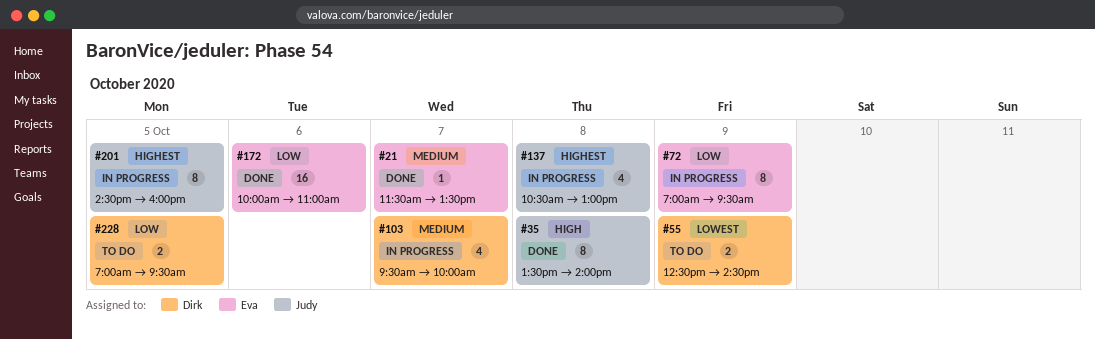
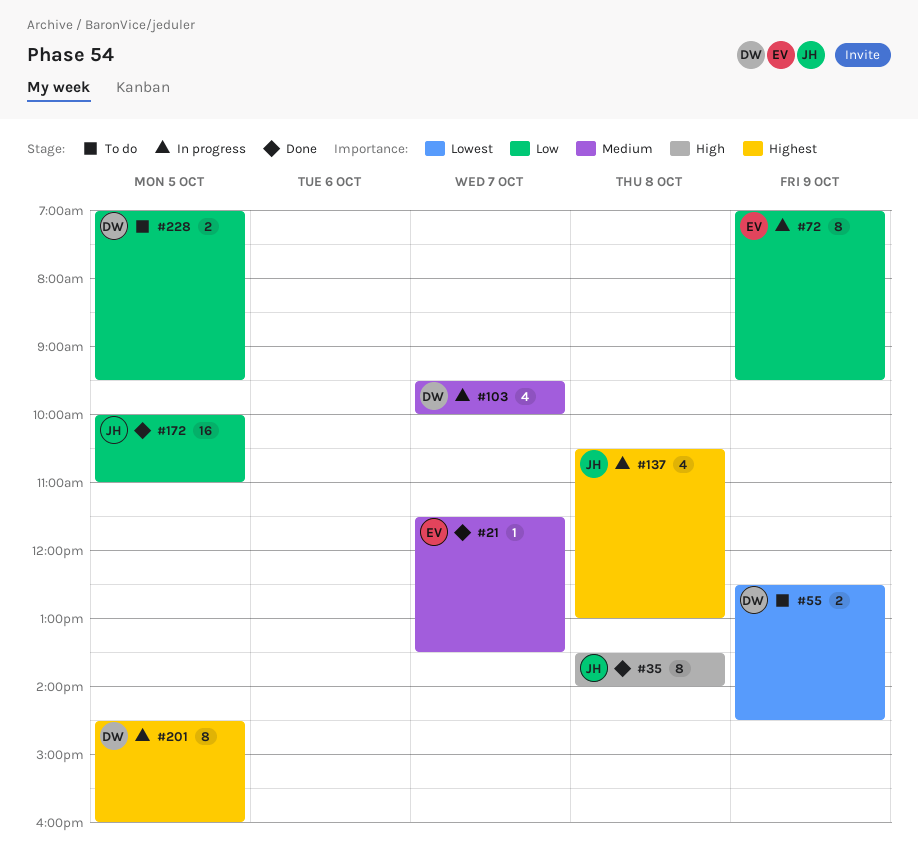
#172, owner: Eva -> Judy
#172, day: Oct 6 -> Oct 5
#201, owner: Judy -> Dirk

